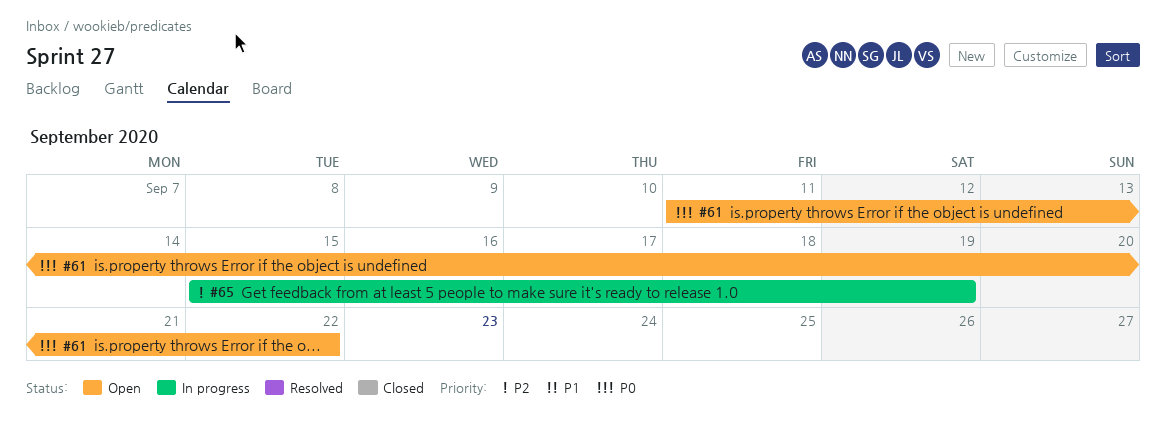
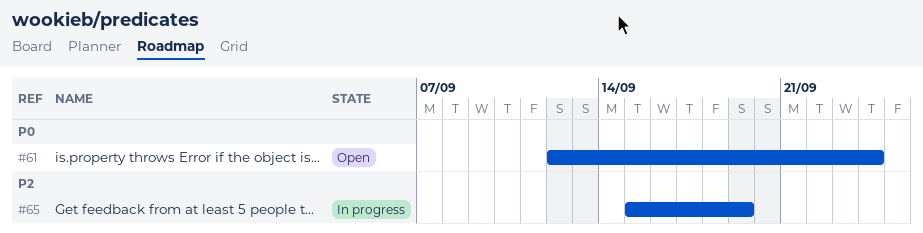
#61, start: Sep 11 -> Sep 12
#61, due: Sep 22 -> Sep 24

